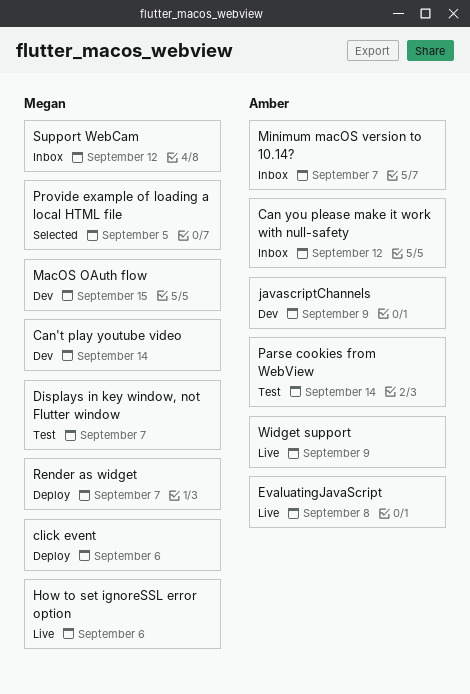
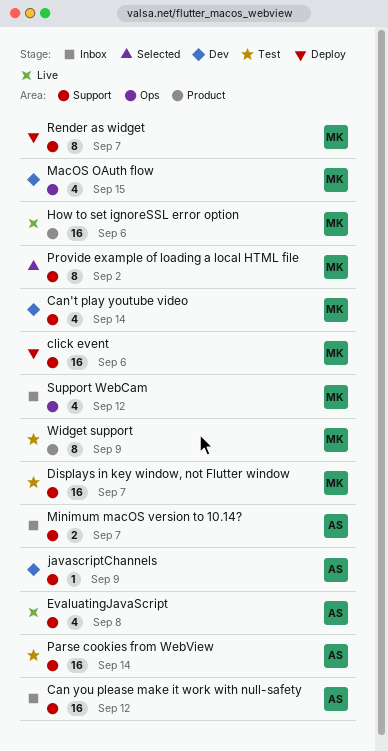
Provide example of loading a local HTML file, due: Sep 5 -> Sep 2
Widget support, status: Live -> Test
Widget support, owner: Amber -> Megan

